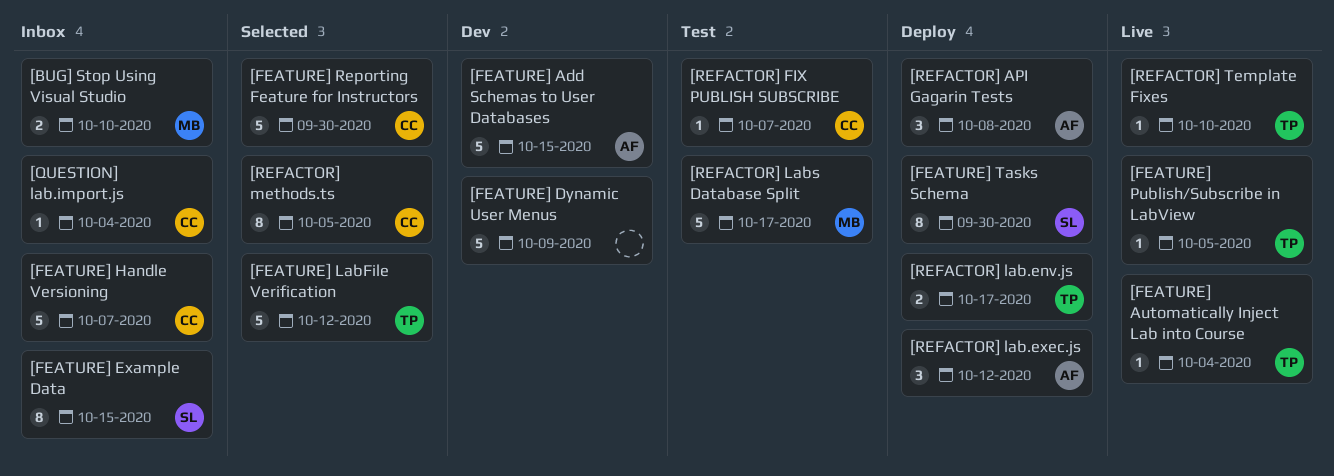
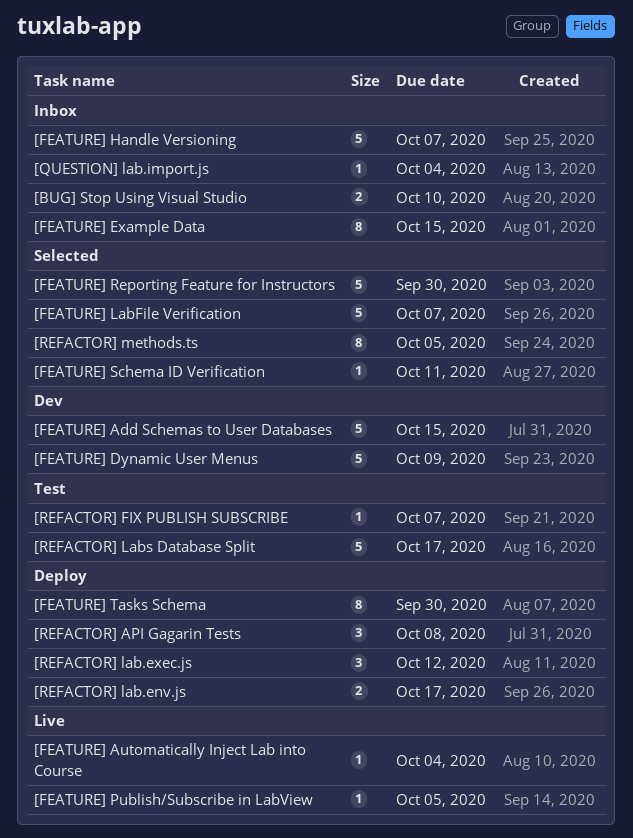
[FEATURE] LabFile Verification, due: Oct 12 -> Oct 7
[FEATURE] Schema ID Verification: none -> present
[REFACTOR] Template Fixes: present -> none

